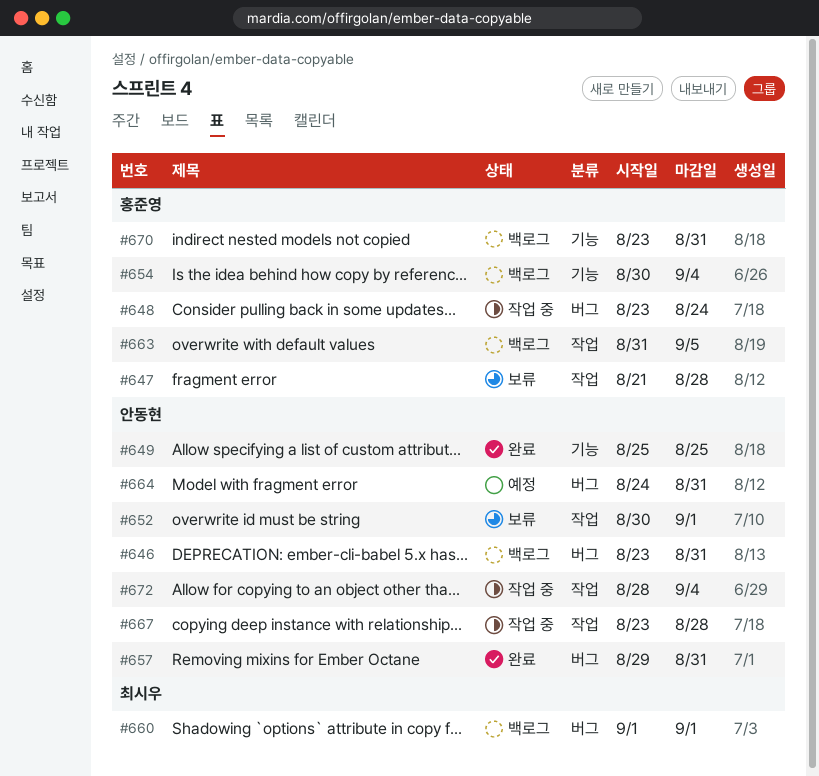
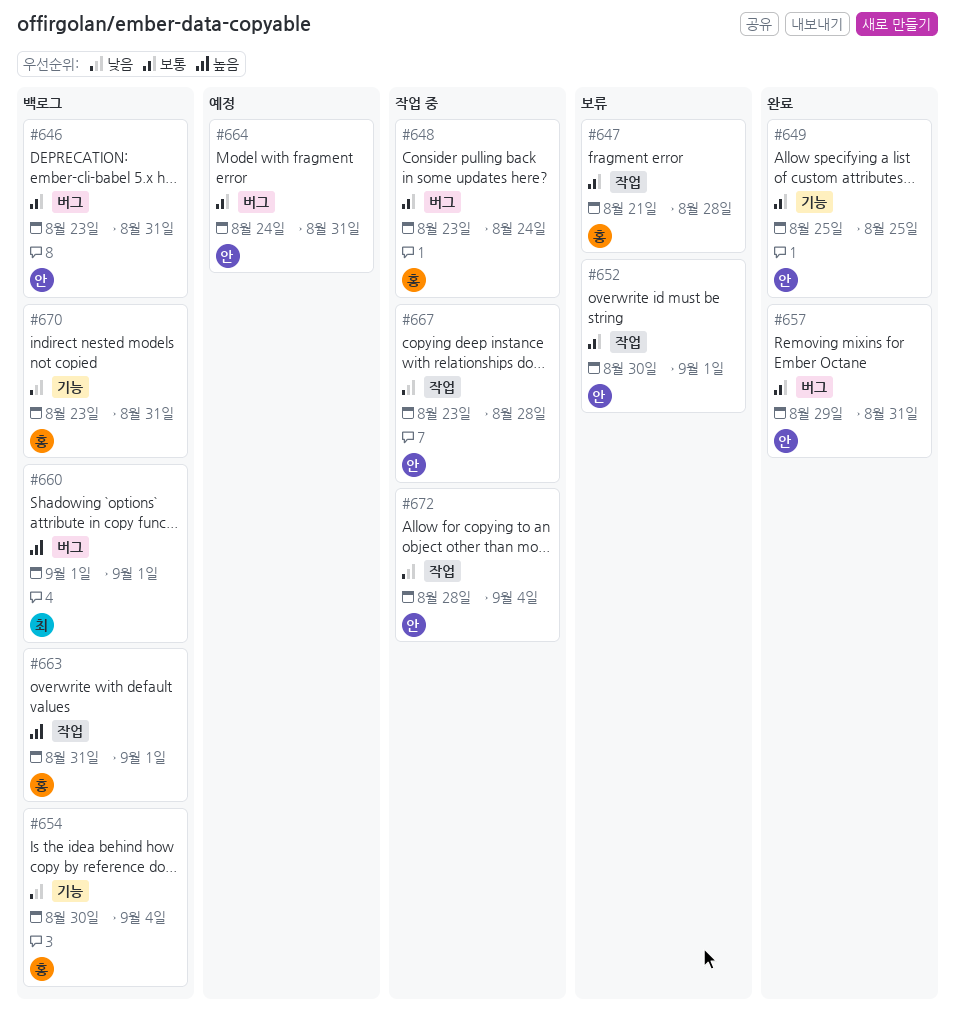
#663, due: Sep 5 -> Sep 1

